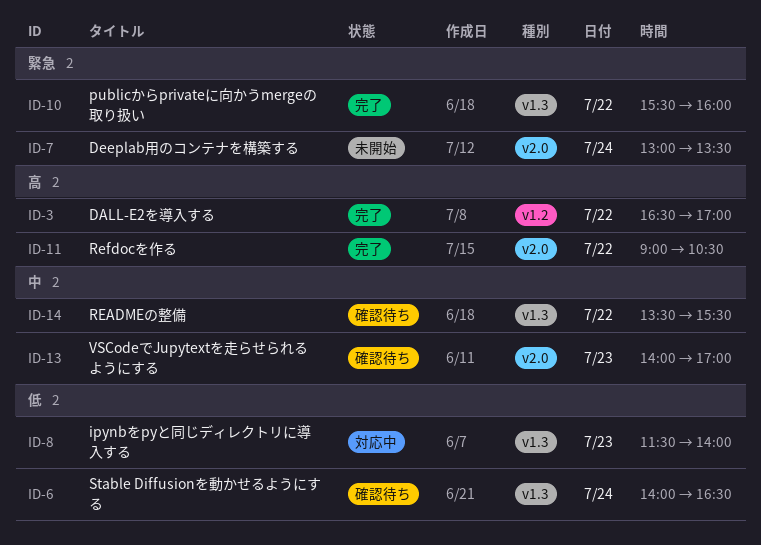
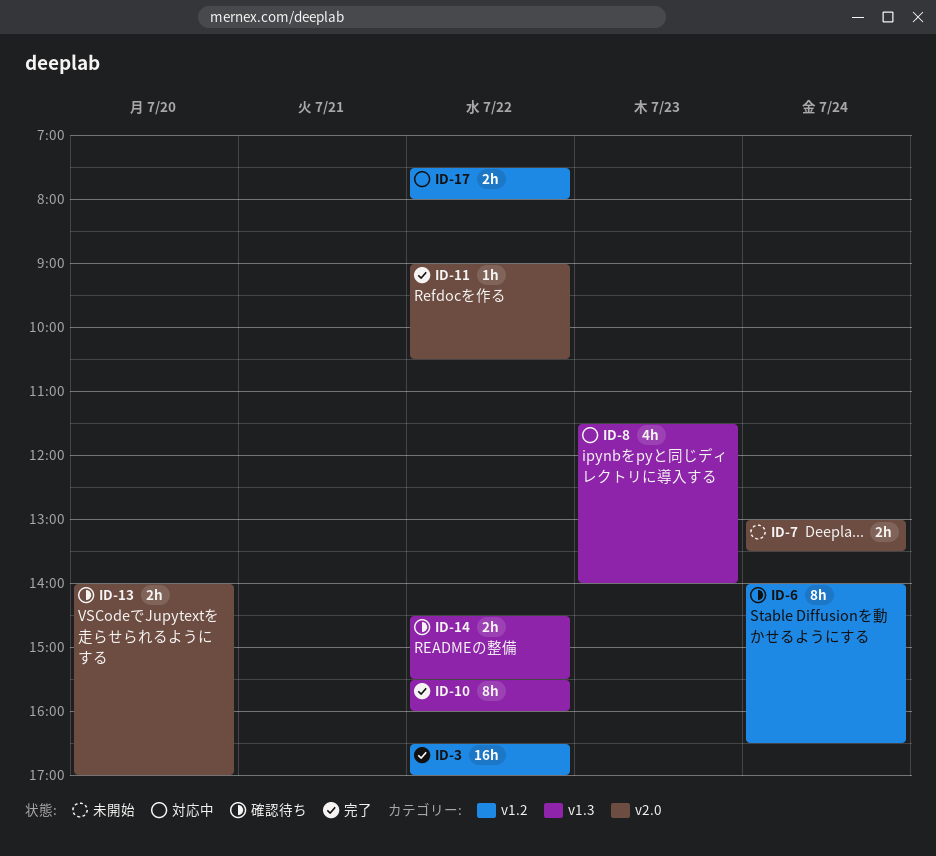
ID-6, label: v1.3 -> v1.2
ID-13, day: Jul 23 -> Jul 20
ID-14, begins: 13:30 -> 14:30
ID-17: none -> present

